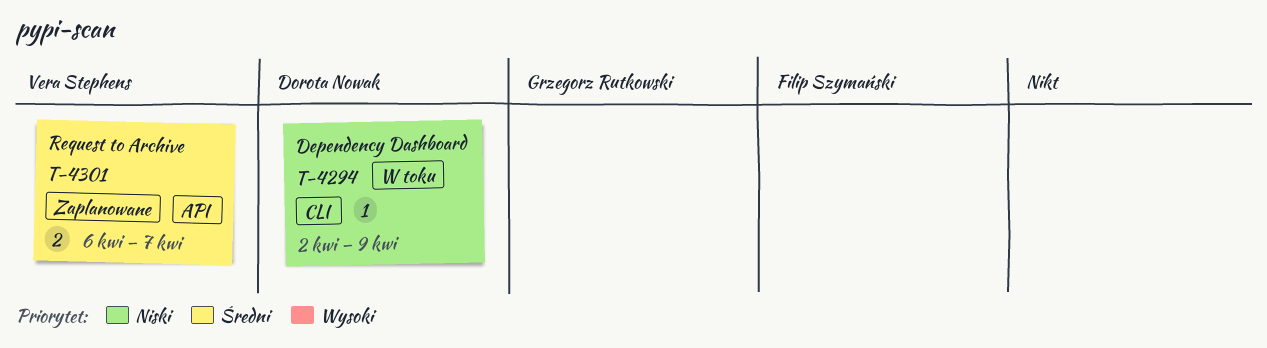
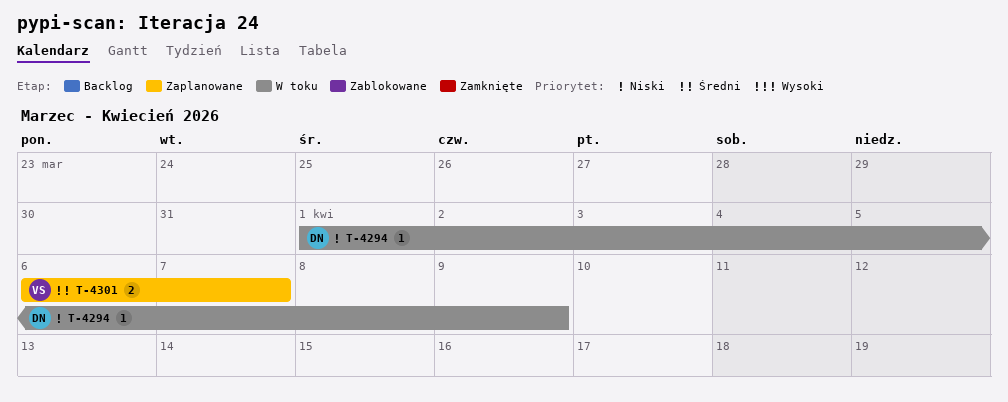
T-4294, start: Apr 2 -> Apr 1

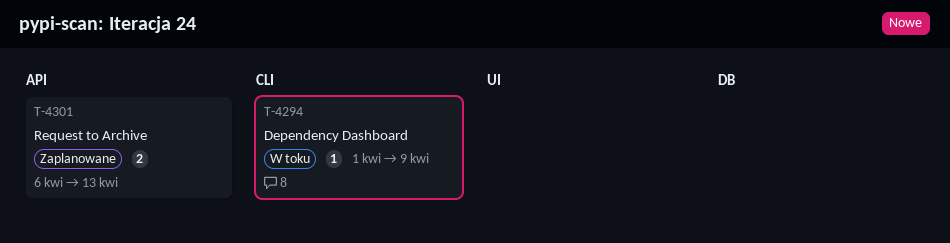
T-4301, due: Apr 7 -> Apr 13

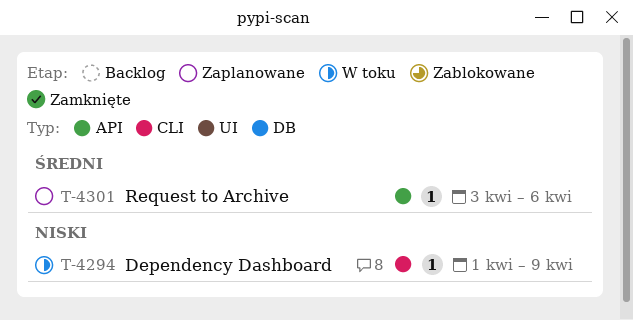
T-4301, estimate: 2 -> 1
T-4301, start: Apr 6 -> Apr 3
T-4301, due: Apr 13 -> Apr 6

